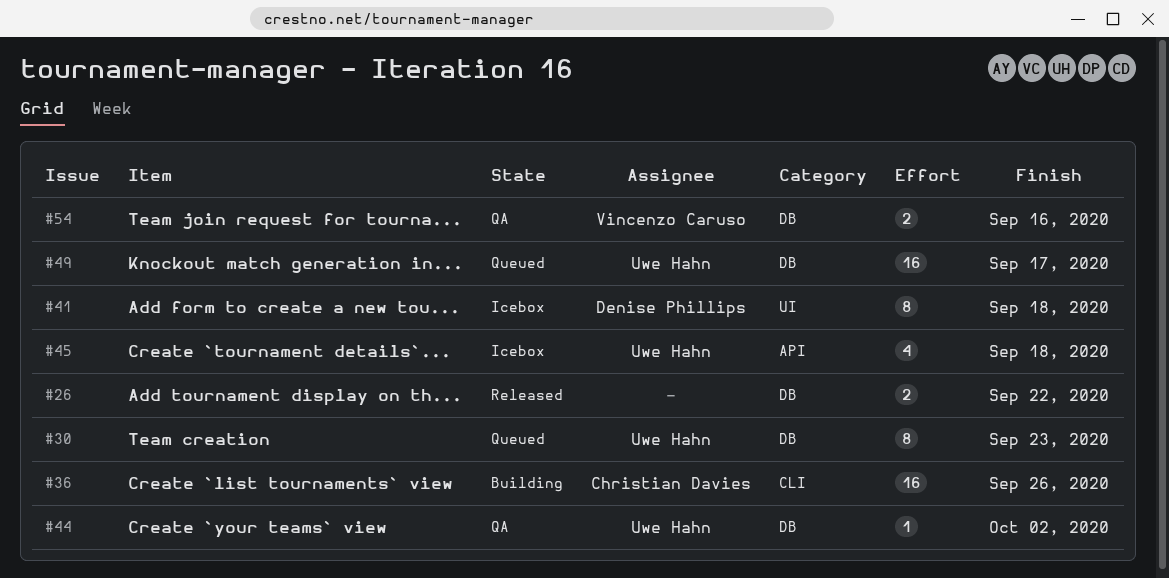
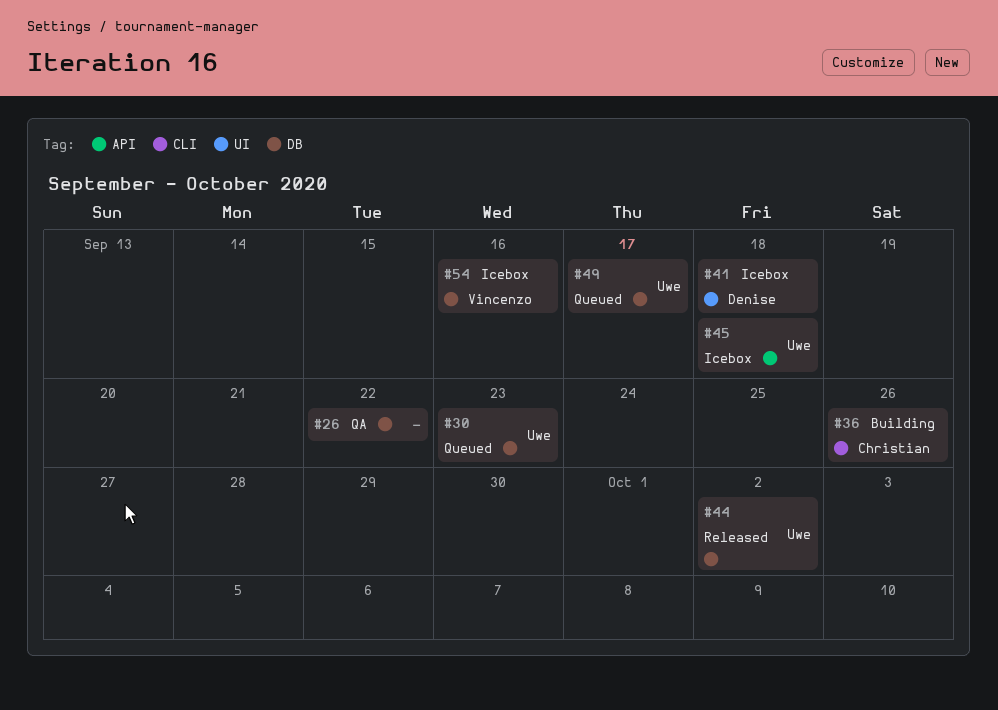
#26, status: Released -> QA
#44, status: QA -> Released
#54, status: QA -> Icebox

